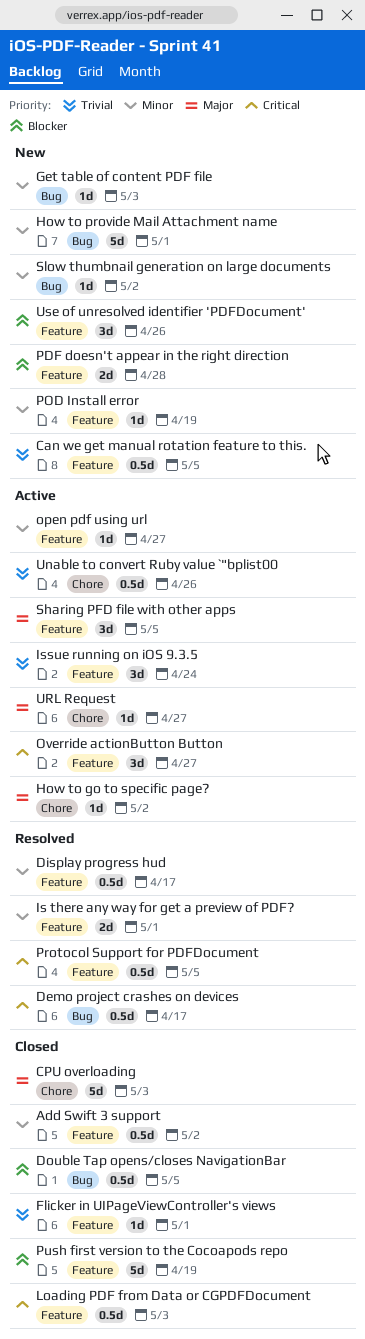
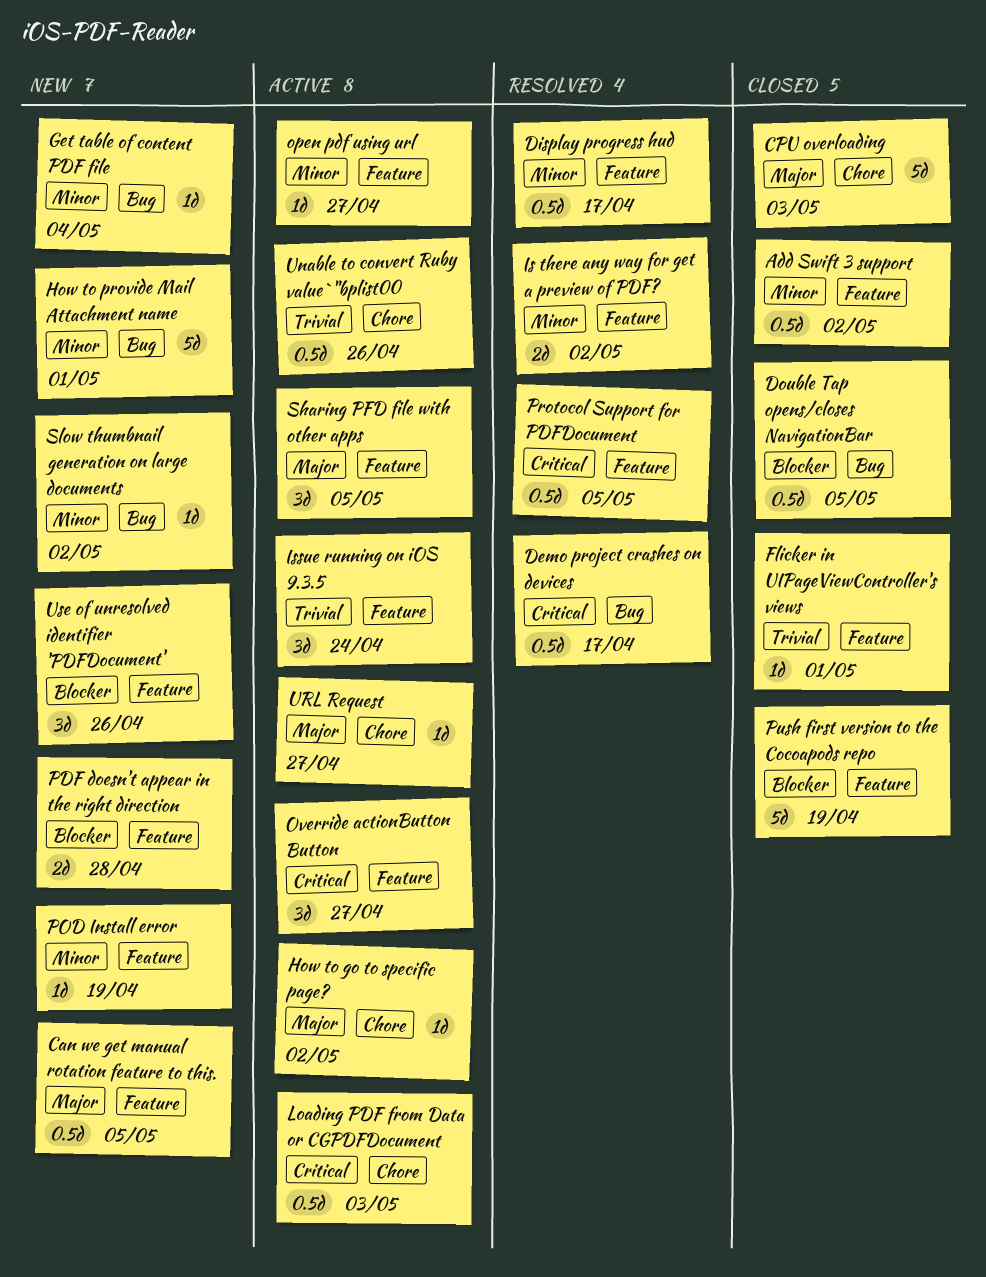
Can we get manual rotation feature to this., priority: Trivial -> Major
Get table of content PDF file, due: May 3 -> May 4
Is there any way for get a preview of PDF?, due: May 1 -> May 2
Loading PDF from Data or CGPDFDocument, status: Closed -> Active
Loading PDF from Data or CGPDFDocument, label: Feature -> Chore

